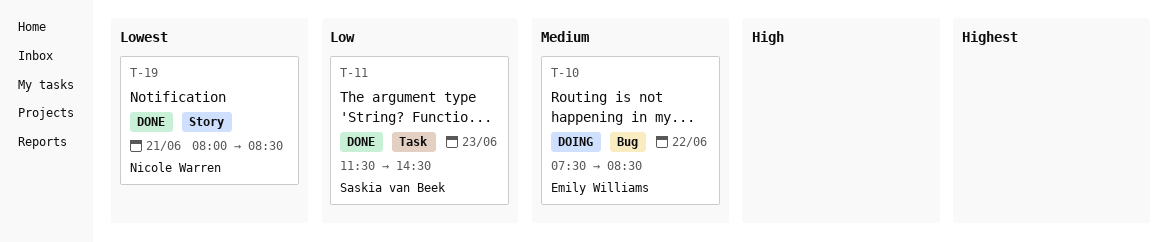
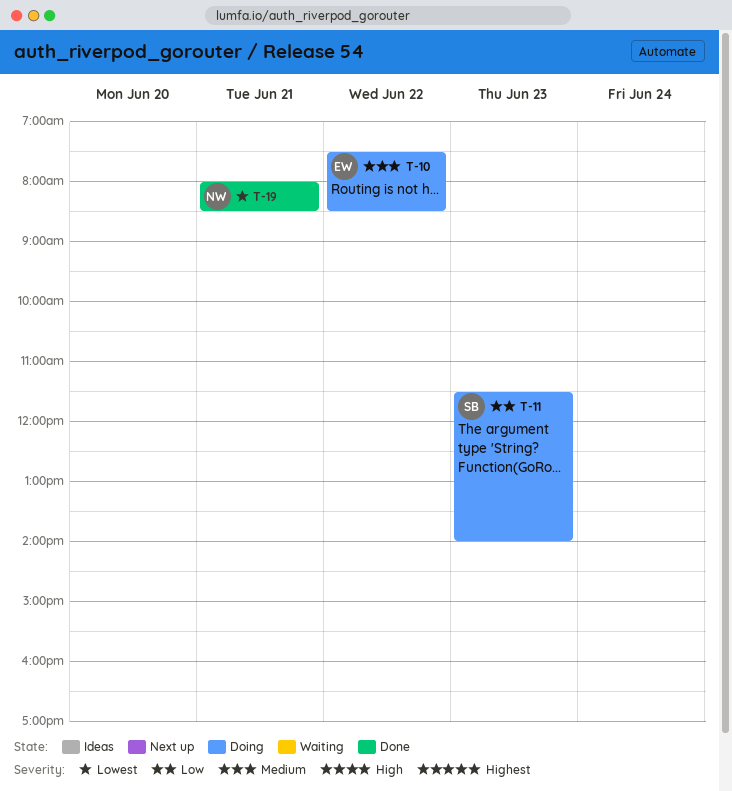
T-11, status: Done -> Doing
T-11, ends: 14:30 -> 14:00

